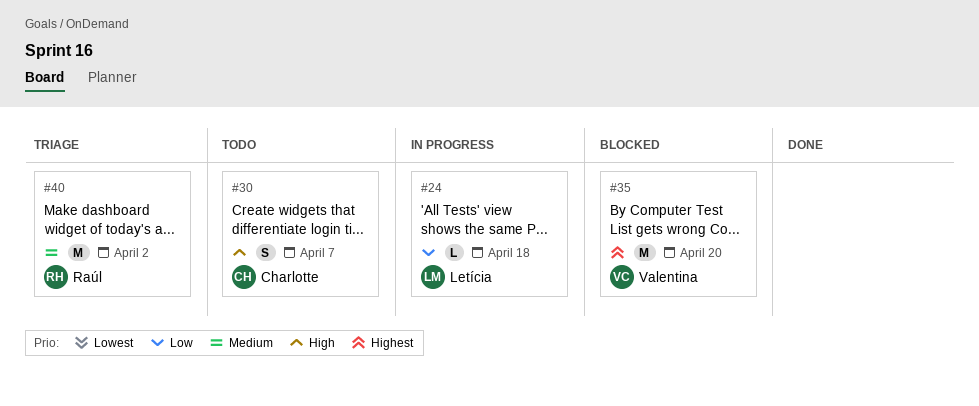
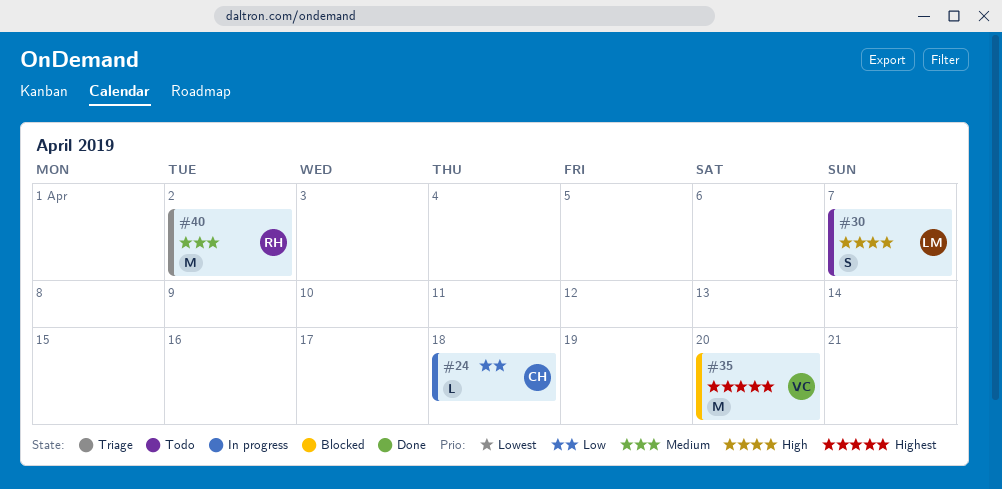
#24, owner: Letícia -> Charlotte
#30, owner: Charlotte -> Letícia

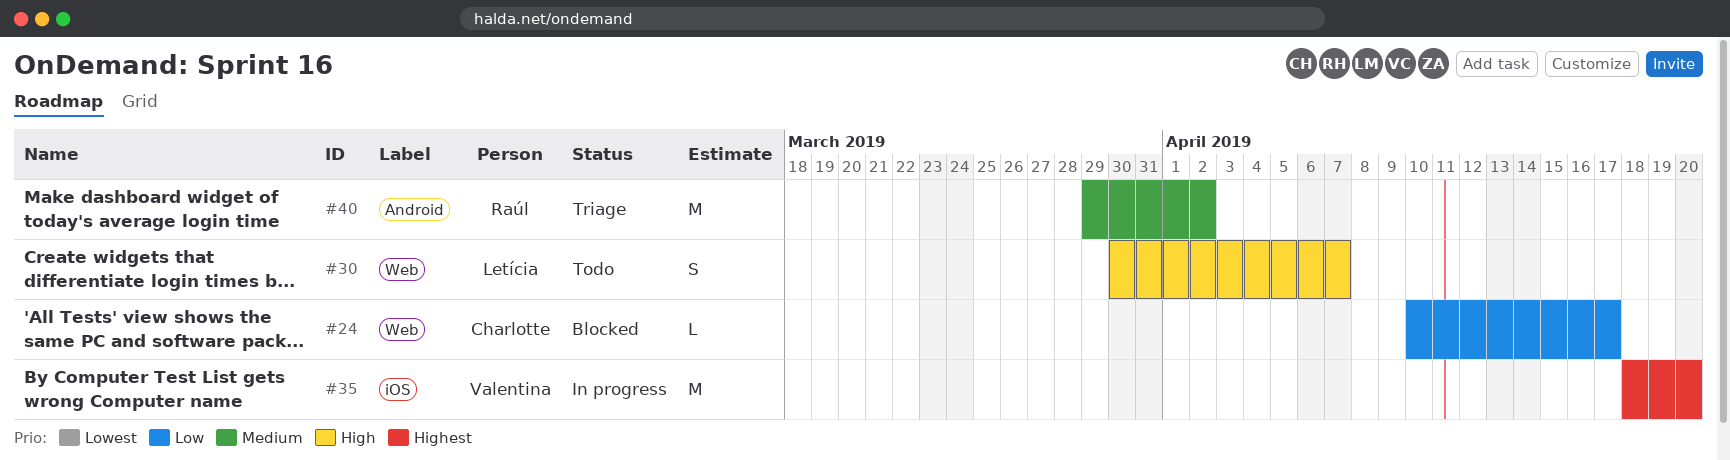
#24, status: In progress -> Blocked
#24, due: Apr 18 -> Apr 17
#35, status: Blocked -> In progress

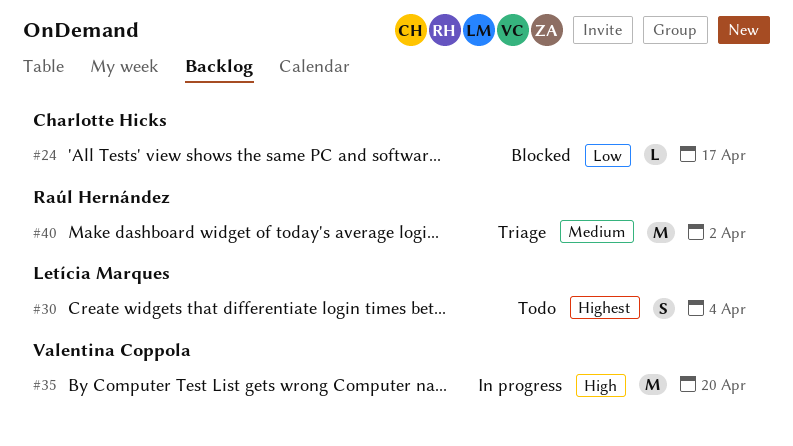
#30, priority: High -> Highest
#30, due: Apr 7 -> Apr 4
#35, priority: Highest -> High

